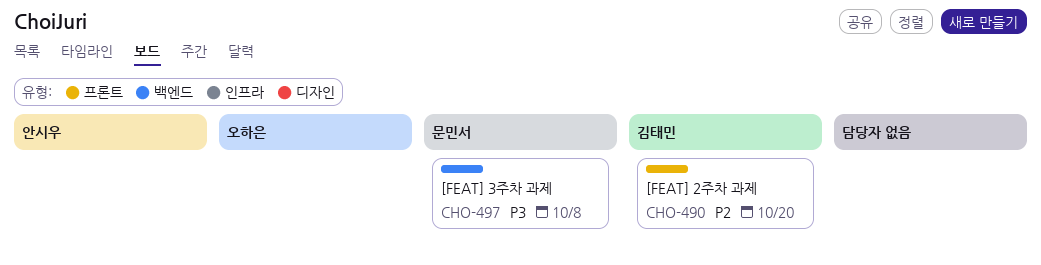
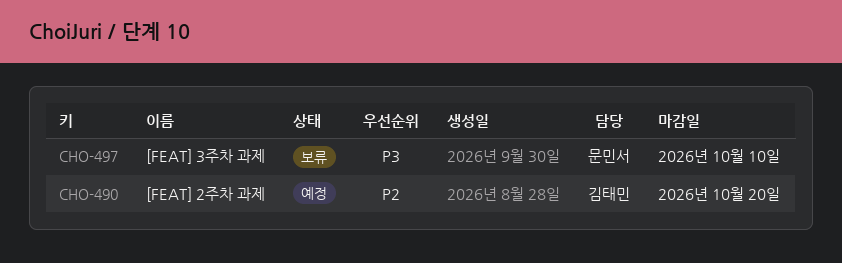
CHO-497, due: Oct 8 -> Oct 10

